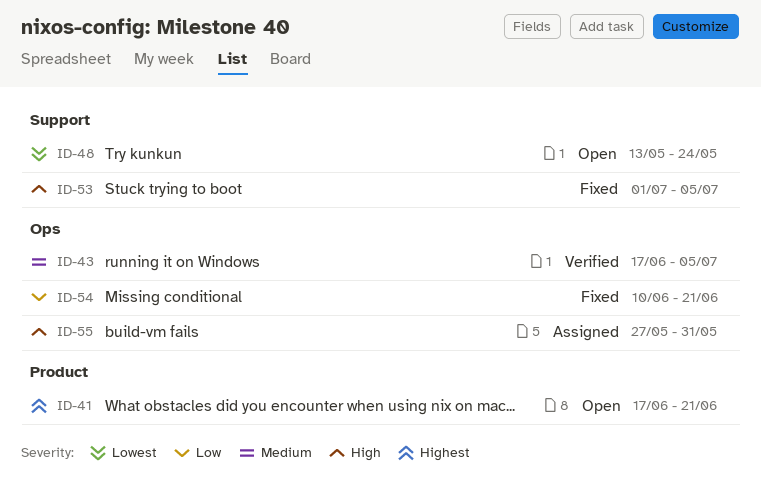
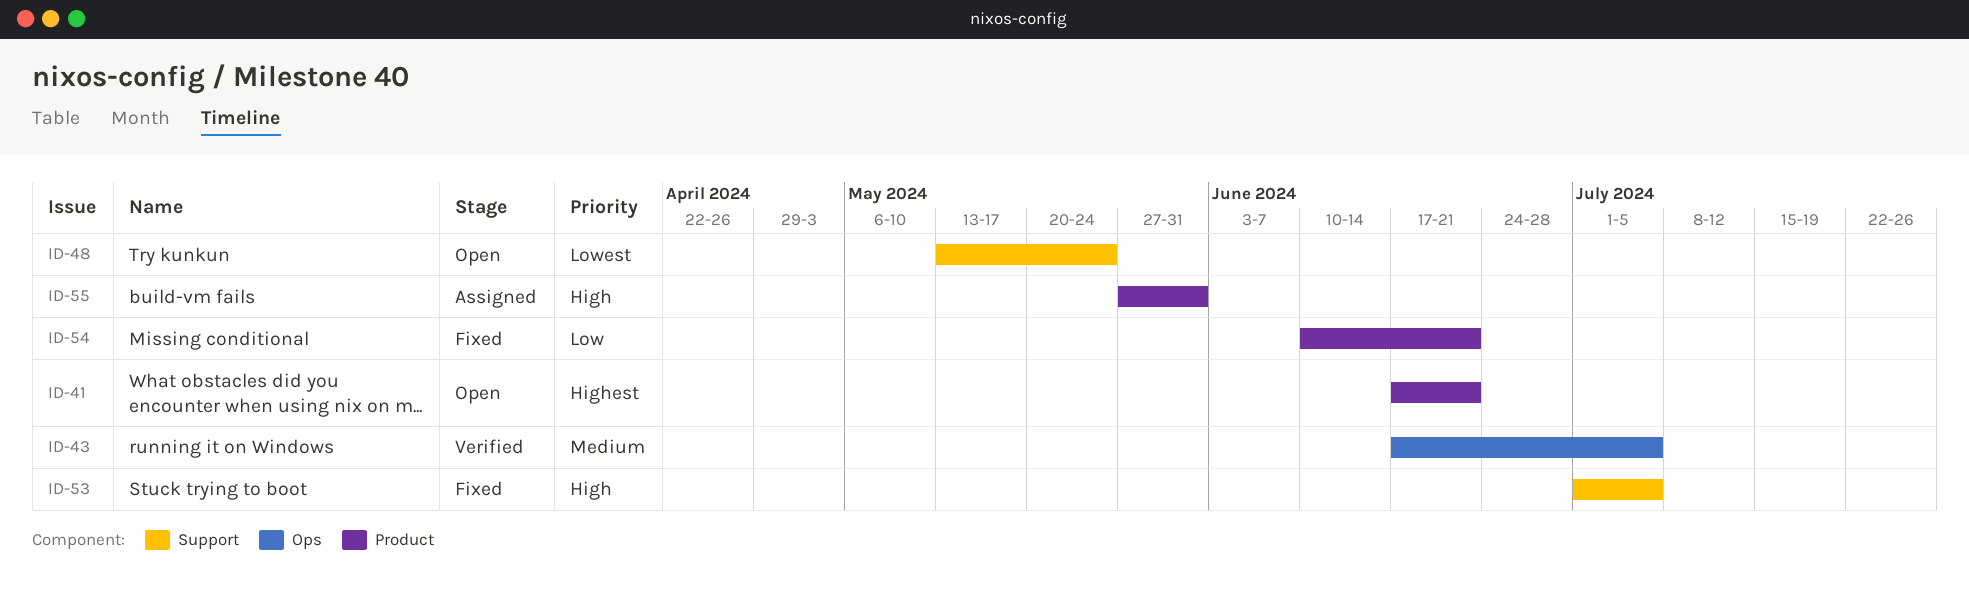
ID-54, label: Ops -> Product
ID-55, label: Ops -> Product

